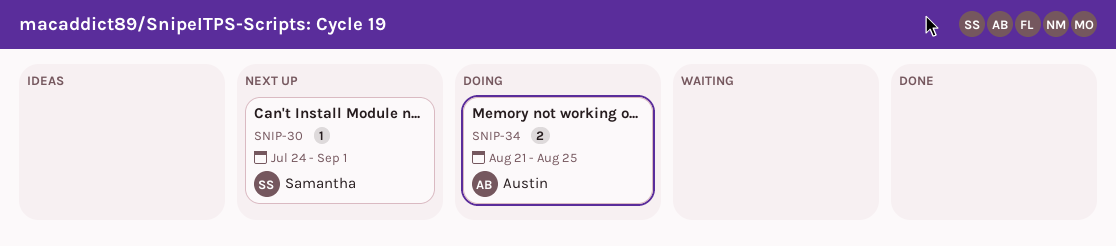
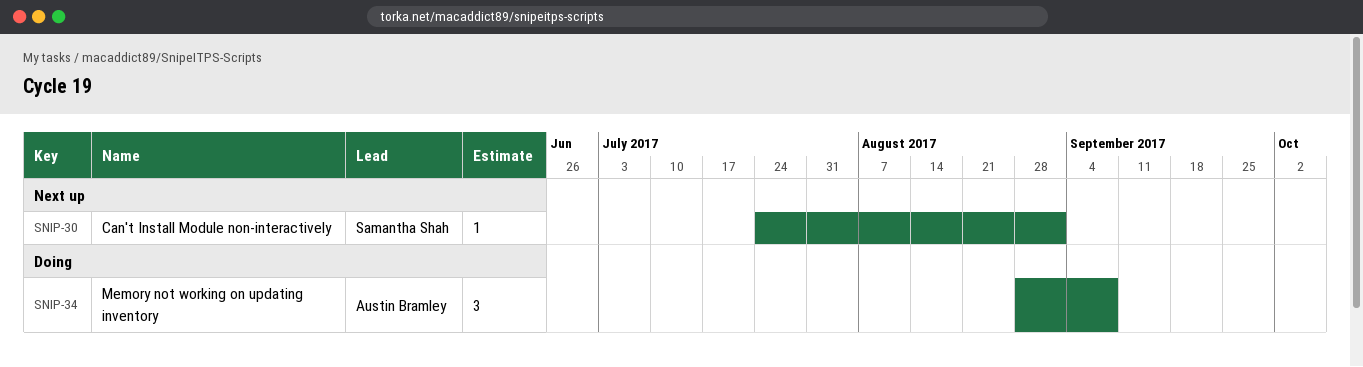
SNIP-34, estimate: 2 -> 3
SNIP-34, start: Aug 21 -> Aug 28
SNIP-34, due: Aug 25 -> Sep 8

